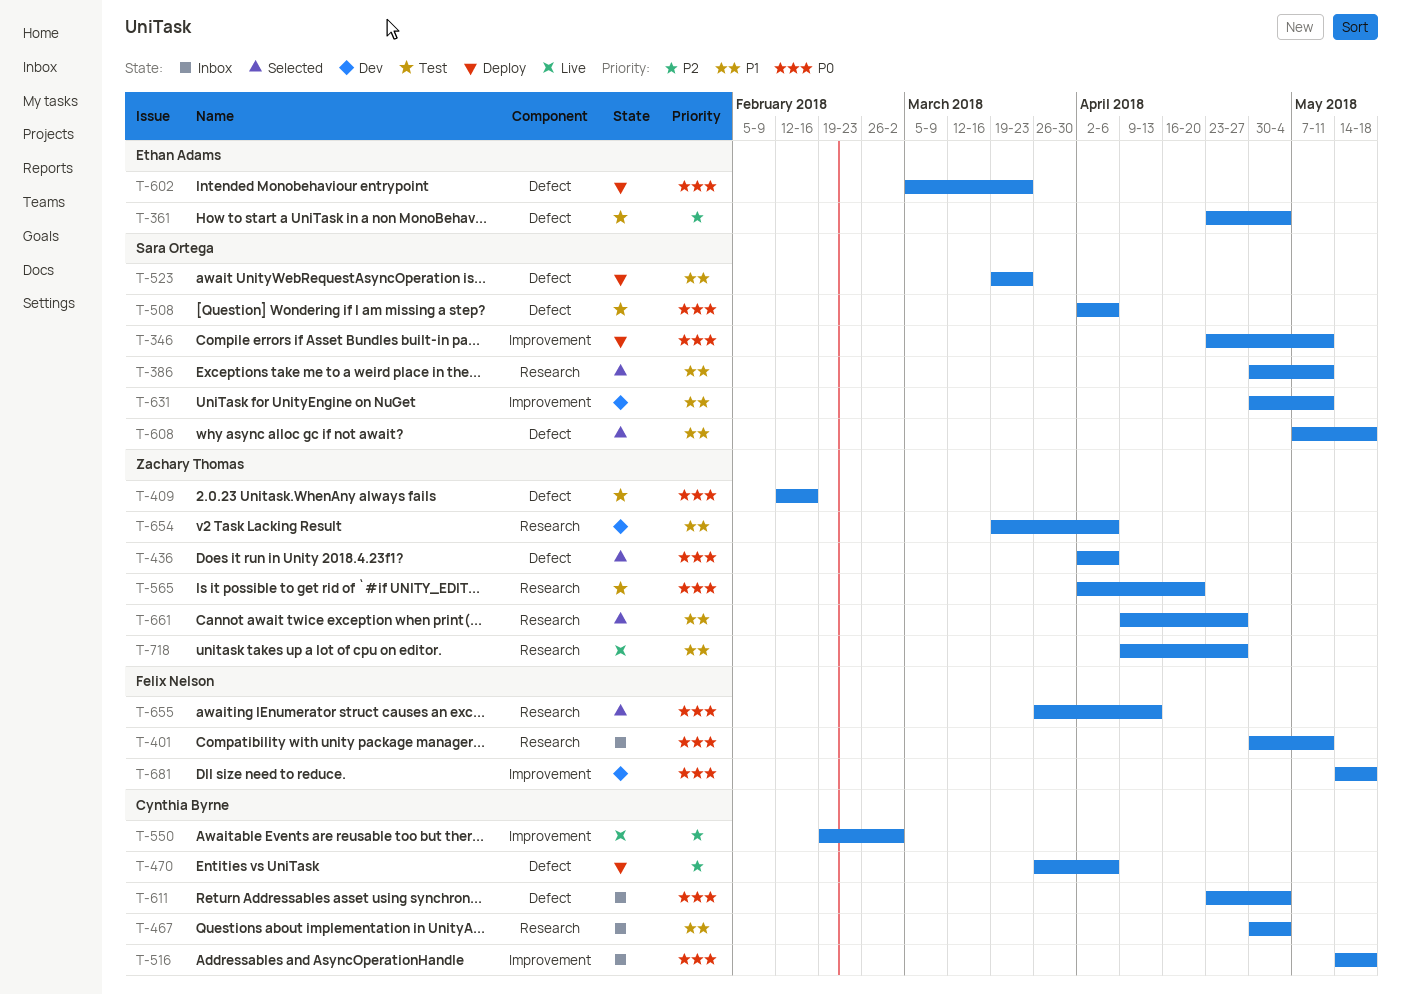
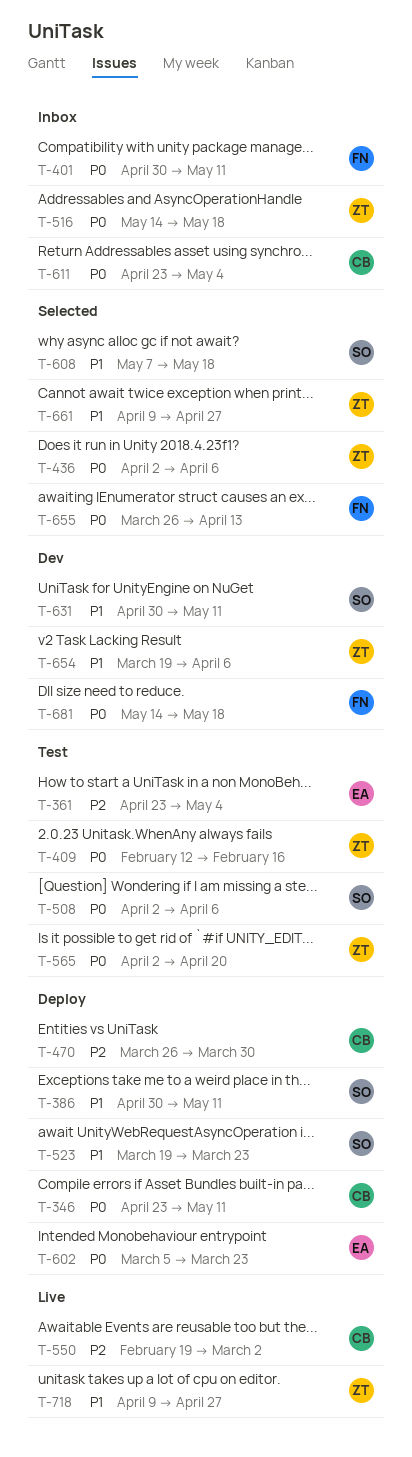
T-346, owner: Sara Ortega -> Cynthia Byrne
T-386, status: Selected -> Deploy
T-467: present -> none
T-470, due: Apr 6 -> Mar 30
T-516, owner: Cynthia Byrne -> Zachary Thomas

